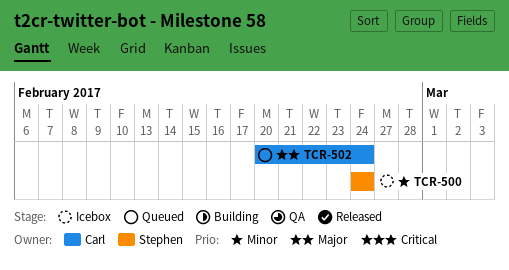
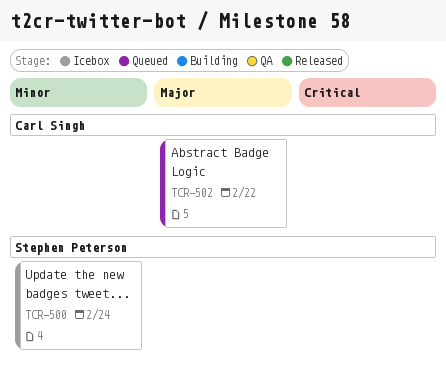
TCR-502, due: Feb 24 -> Feb 22

